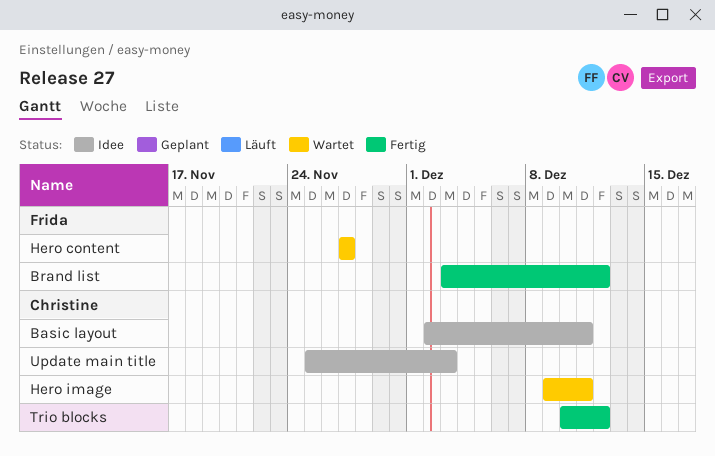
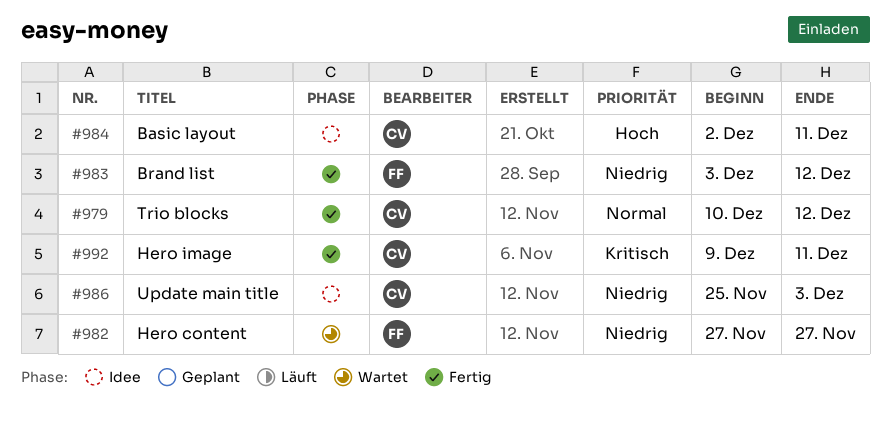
Hero image, status: Wartet -> Fertig

